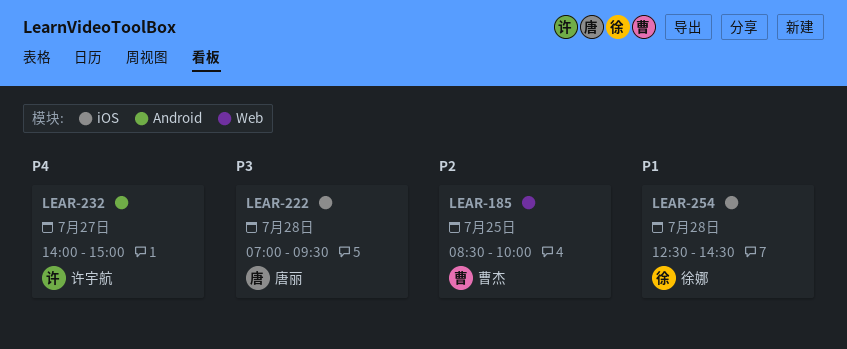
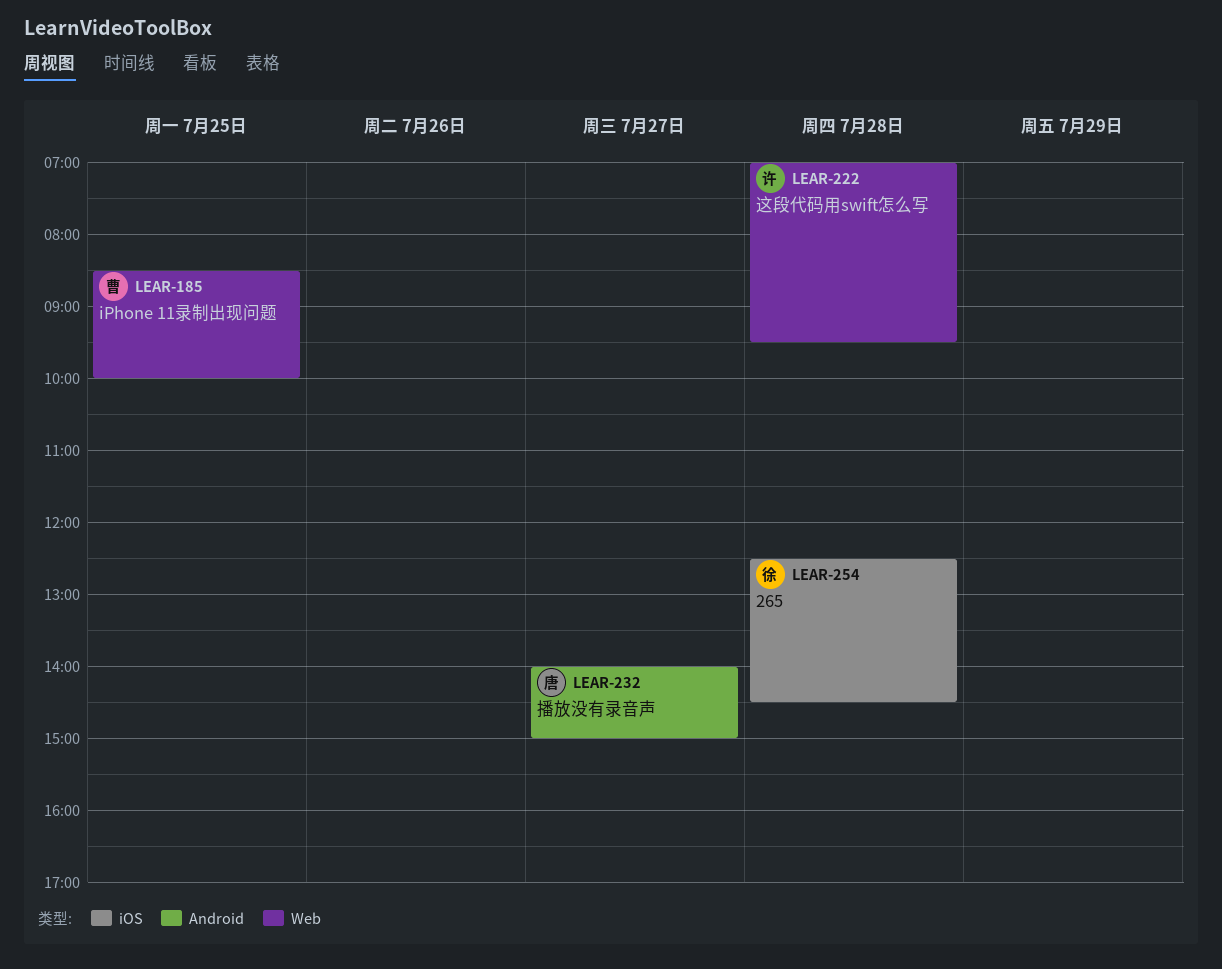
LEAR-222, owner: 唐丽 -> 许宇航
LEAR-222, label: iOS -> Web
LEAR-232, owner: 许宇航 -> 唐丽

